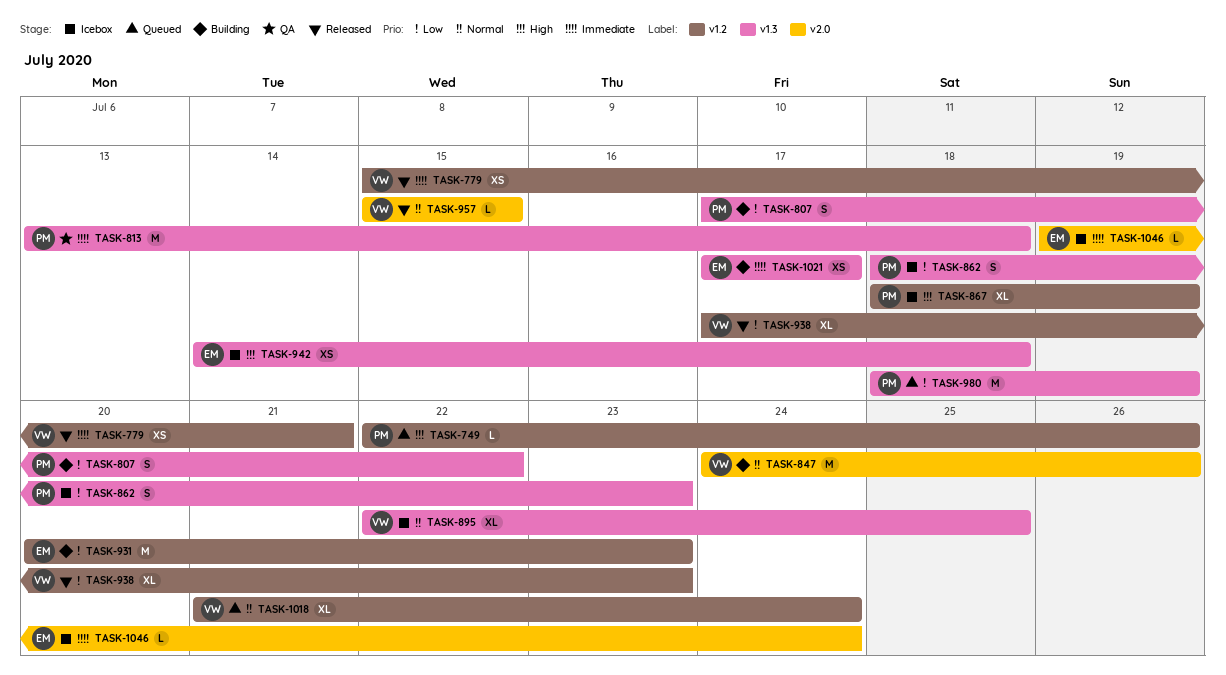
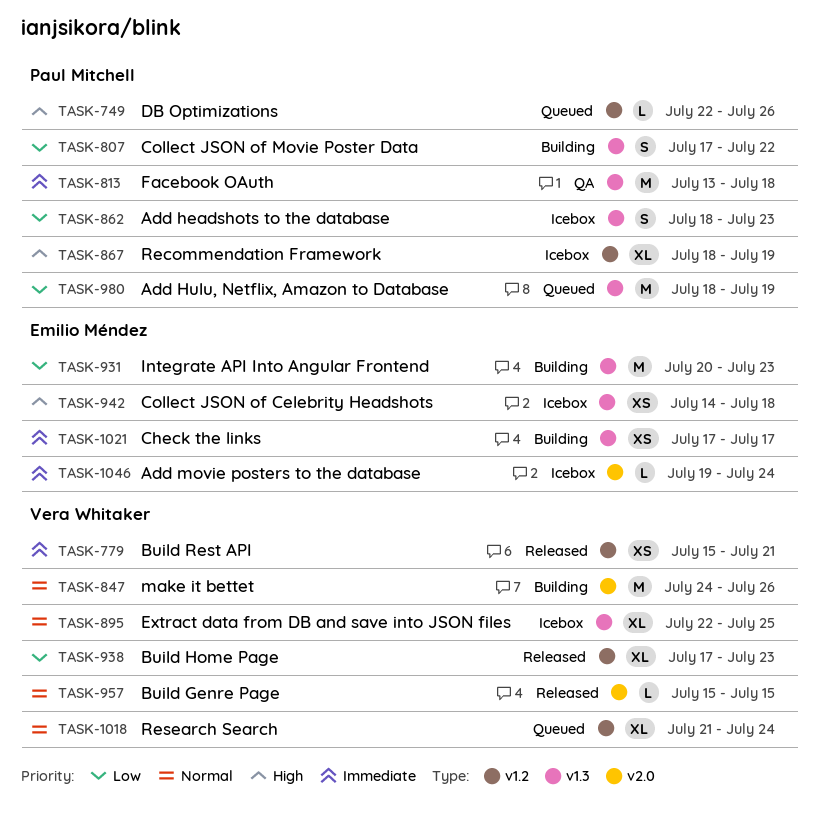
TASK-931, label: v1.2 -> v1.3

